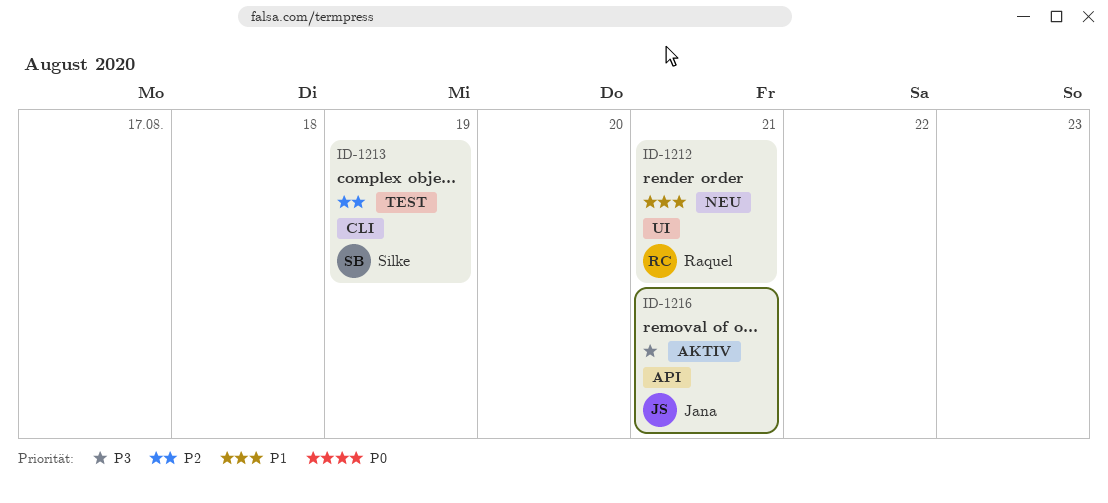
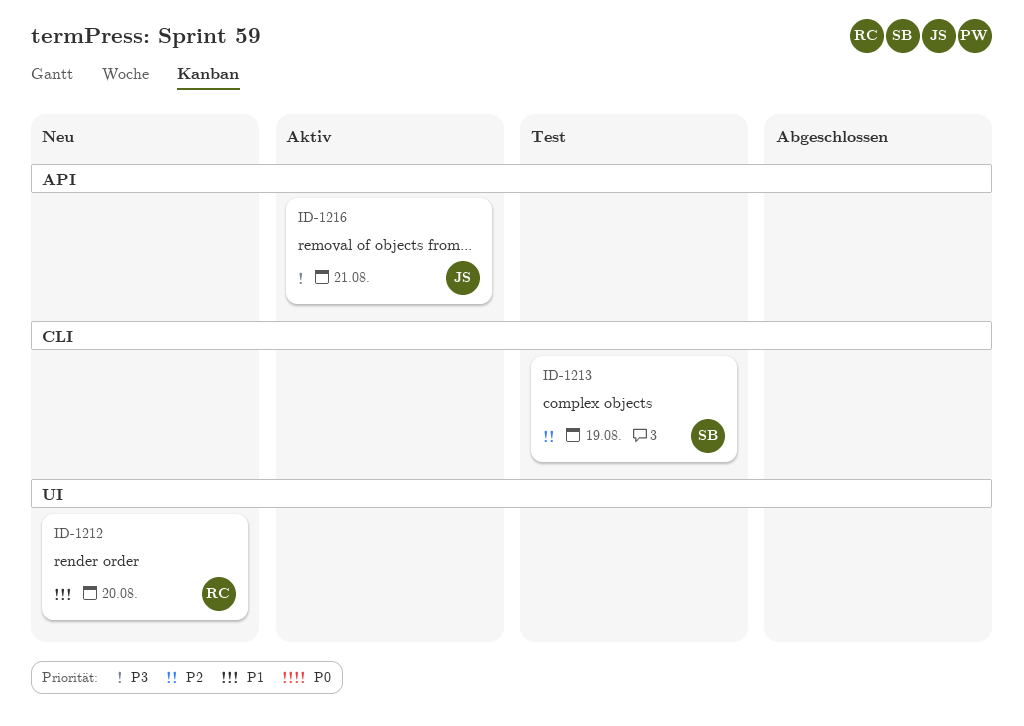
ID-1212, due: Aug 21 -> Aug 20

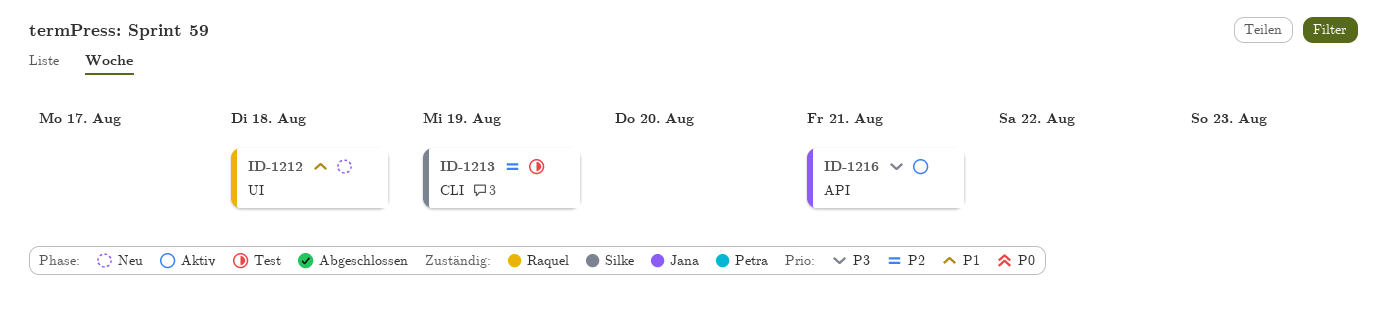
ID-1212, due: Aug 20 -> Aug 18

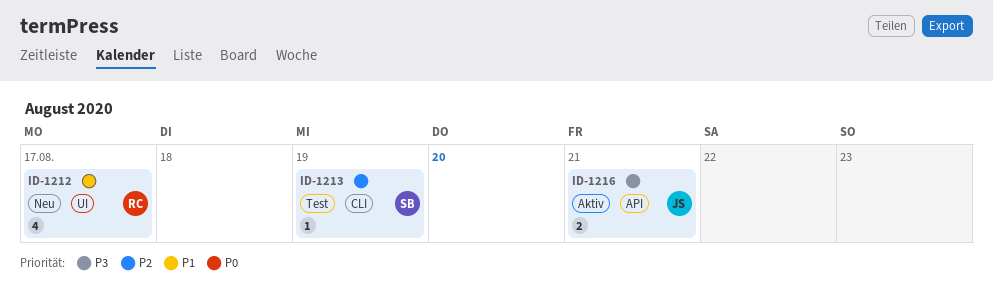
ID-1212, due: Aug 18 -> Aug 17

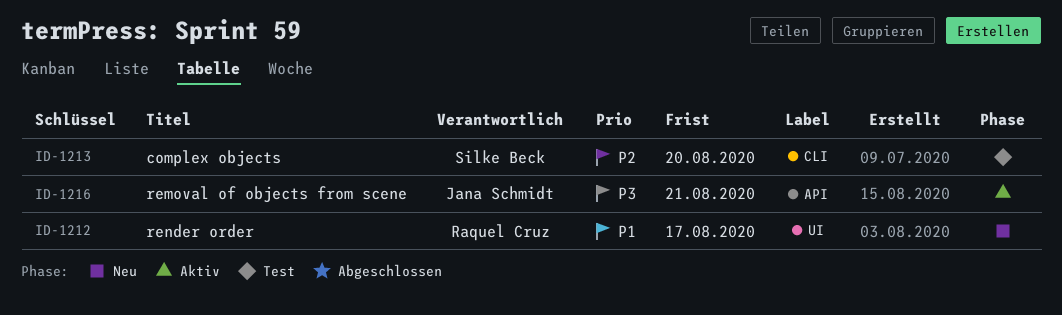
ID-1213, due: Aug 19 -> Aug 20

